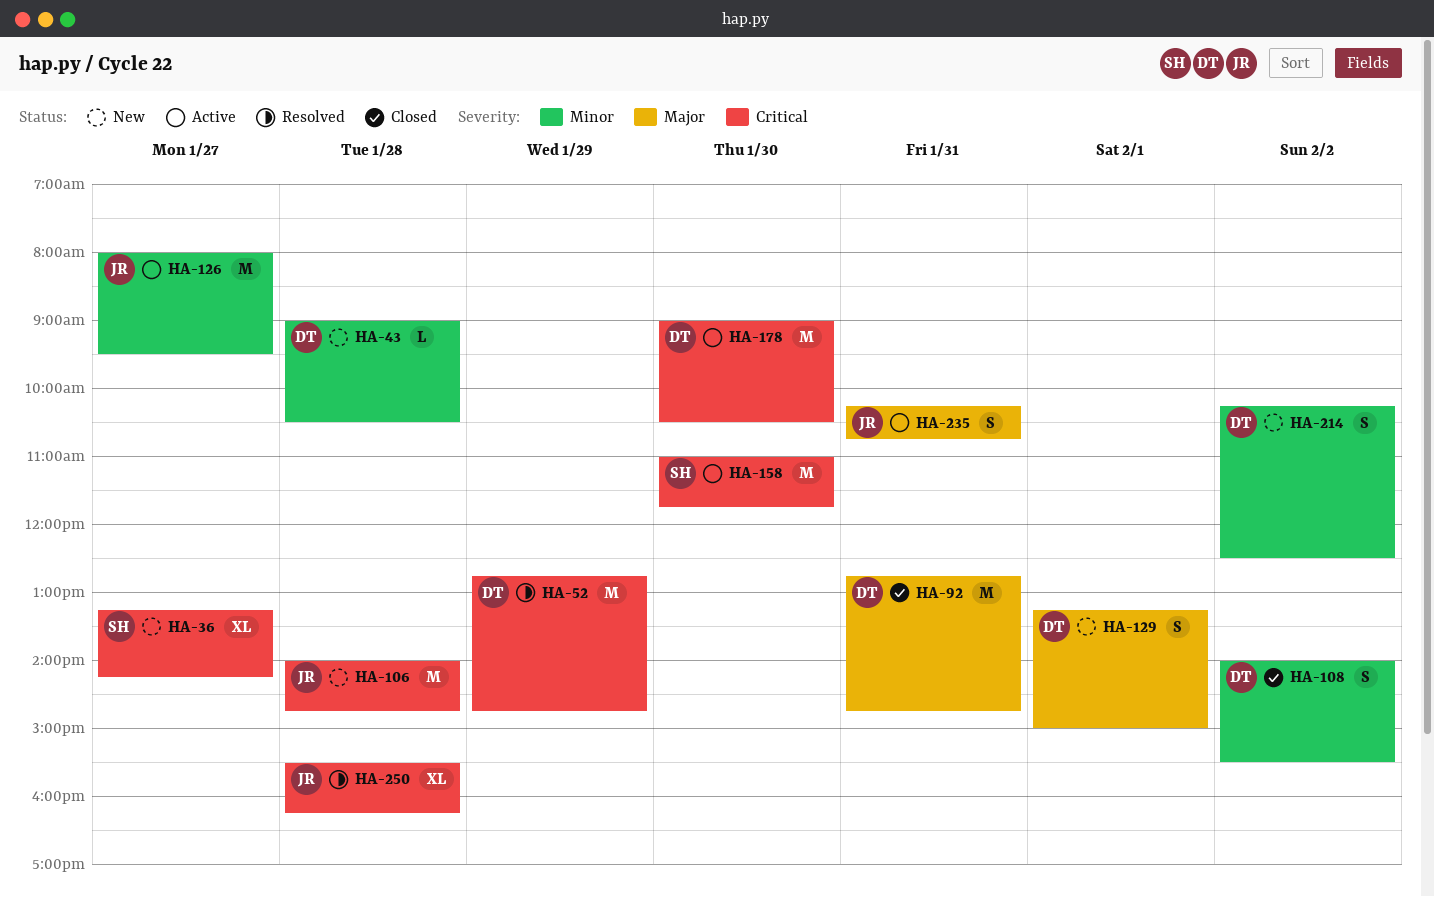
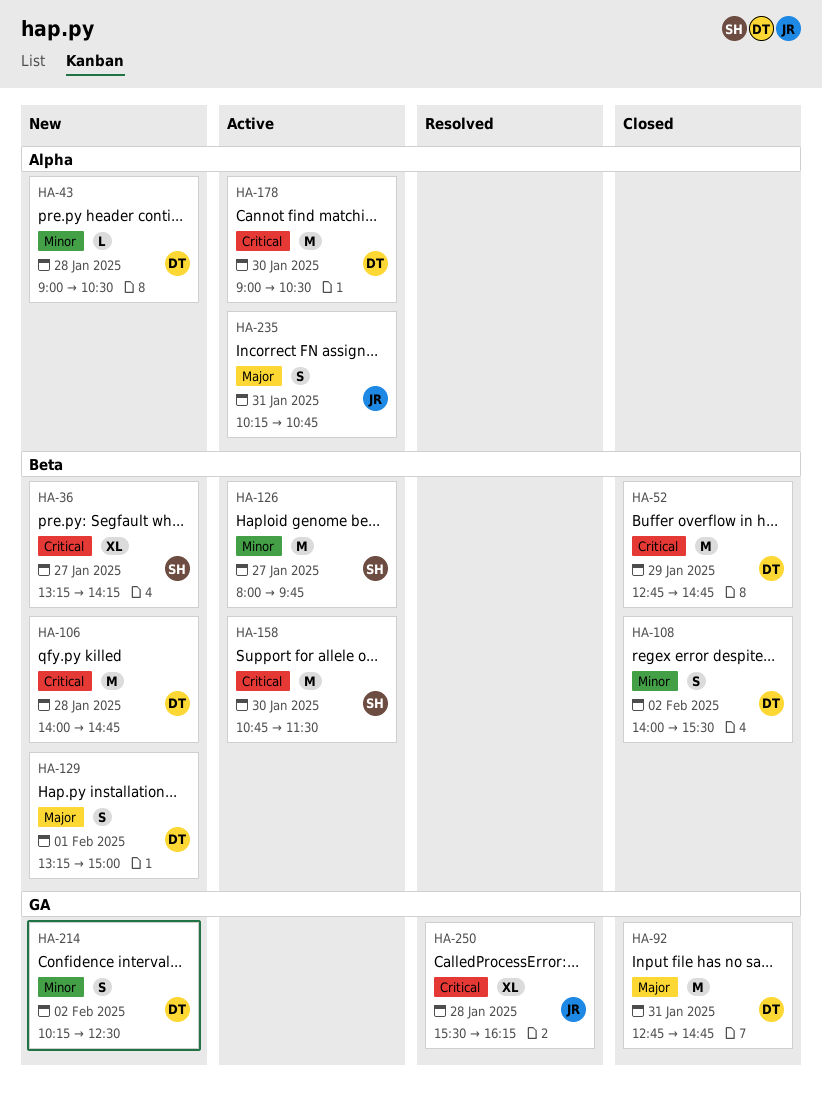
HA-52, status: Resolved -> Closed
HA-106, owner: JR -> DT
HA-126, owner: JR -> SH
HA-126, ends: 09:30 -> 09:45
HA-158, begins: 11:00 -> 10:45
HA-158, ends: 11:45 -> 11:30

